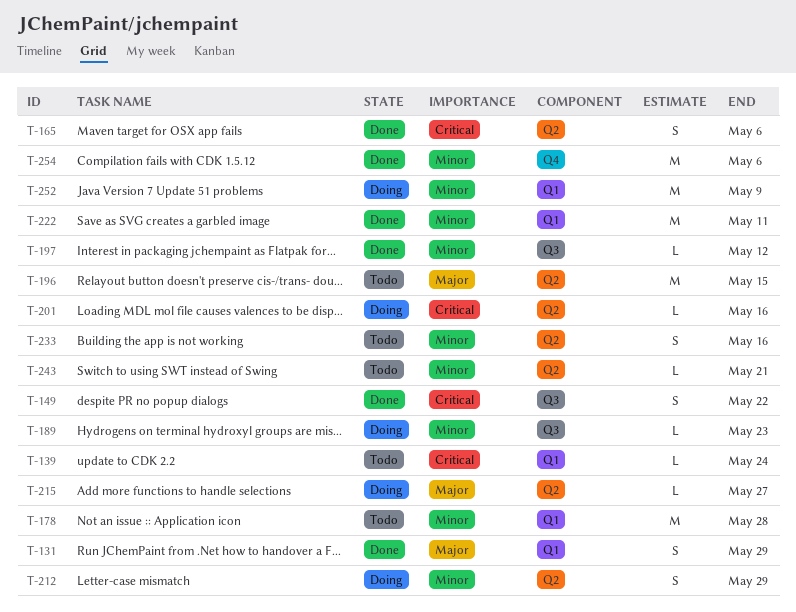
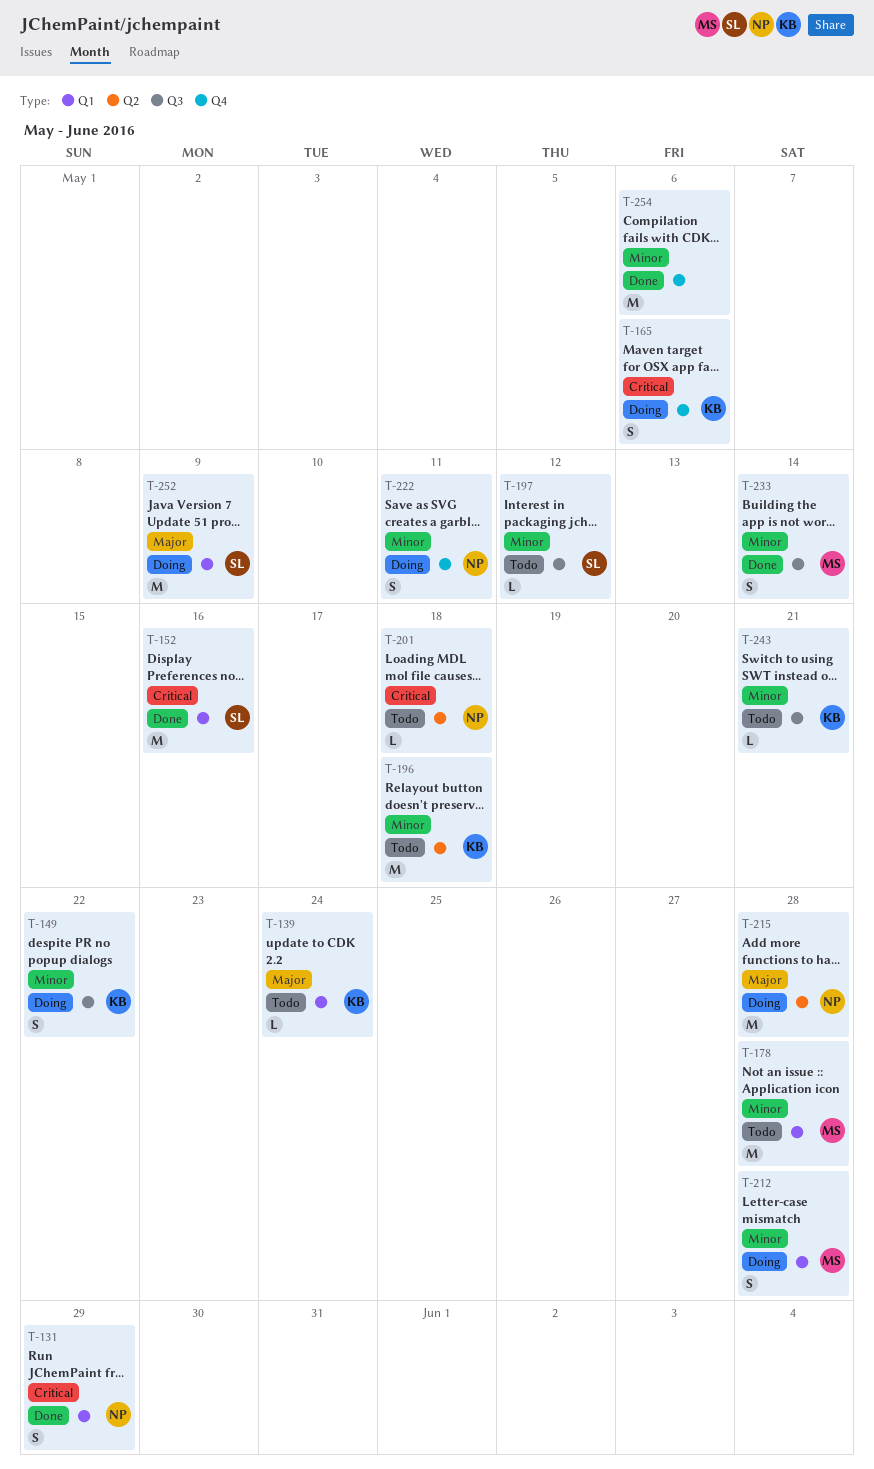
T-131, priority: Major -> Critical
T-139, priority: Critical -> Major
T-149, status: Done -> Doing
T-149, priority: Critical -> Minor
T-152: none -> present
T-165, status: Done -> Doing
T-165, label: Q2 -> Q4
T-189: present -> none
T-196, priority: Major -> Minor
T-196, due: May 15 -> May 18
T-197, status: Done -> Todo
T-201, status: Doing -> Todo
T-201, due: May 16 -> May 18
T-212, label: Q2 -> Q1
T-212, due: May 29 -> May 28
T-215, estimate: L -> M
T-215, due: May 27 -> May 28
T-222, status: Done -> Doing
T-222, label: Q1 -> Q4
T-222, estimate: M -> S
T-233, status: Todo -> Done
T-233, label: Q2 -> Q3
T-233, due: May 16 -> May 14
T-243, label: Q2 -> Q3
T-252, priority: Minor -> Major

